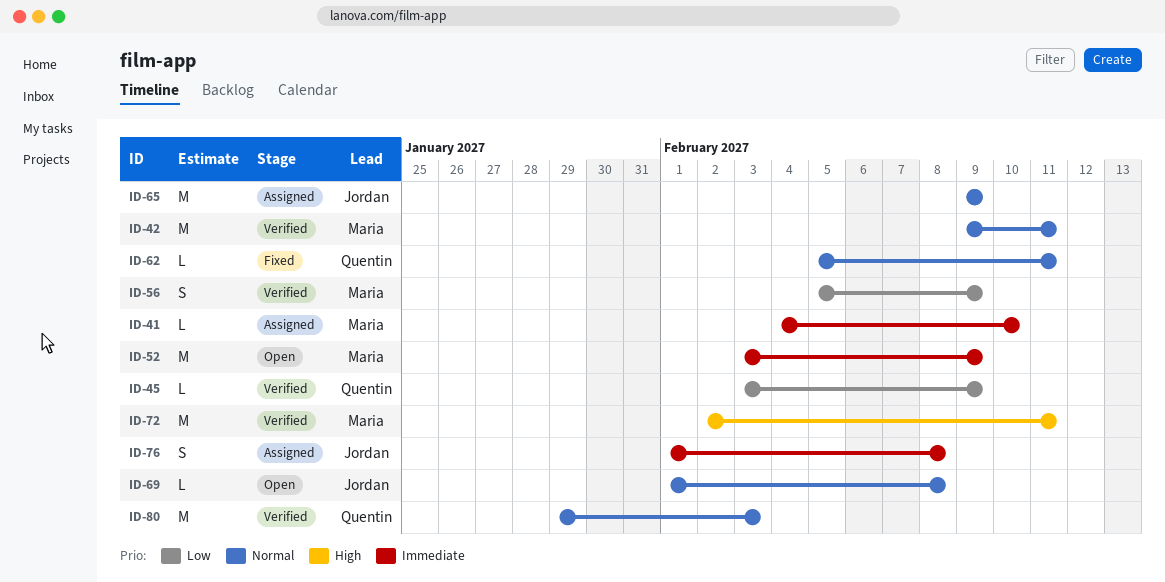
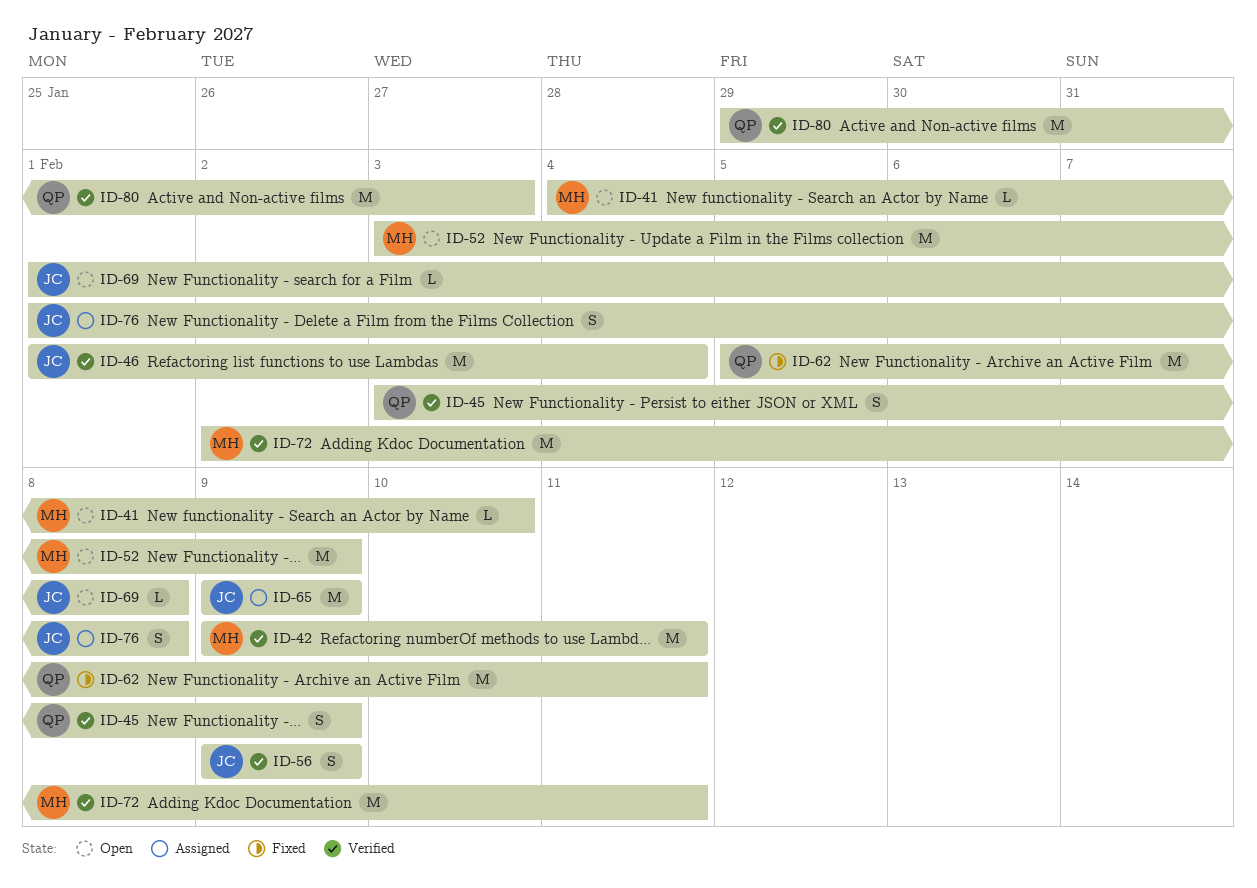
ID-41, status: Assigned -> Open
ID-45, estimate: L -> S
ID-46: none -> present
ID-56, owner: Maria -> Jordan
ID-56, start: Feb 5 -> Feb 9
ID-62, estimate: L -> M

